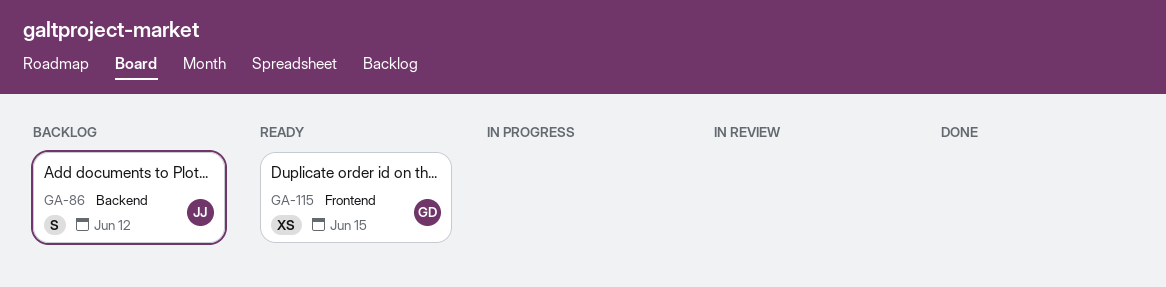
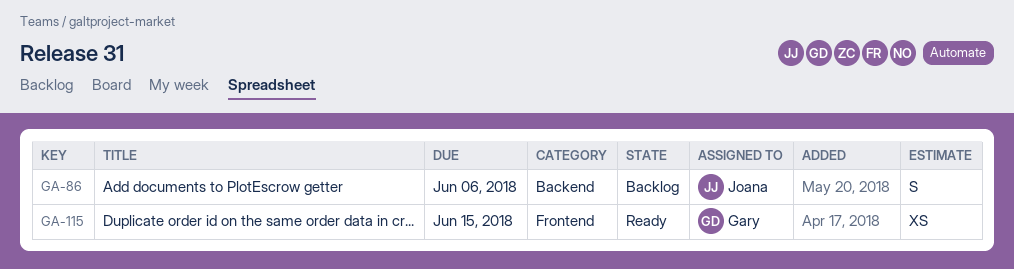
GA-86, due: Jun 12 -> Jun 6

